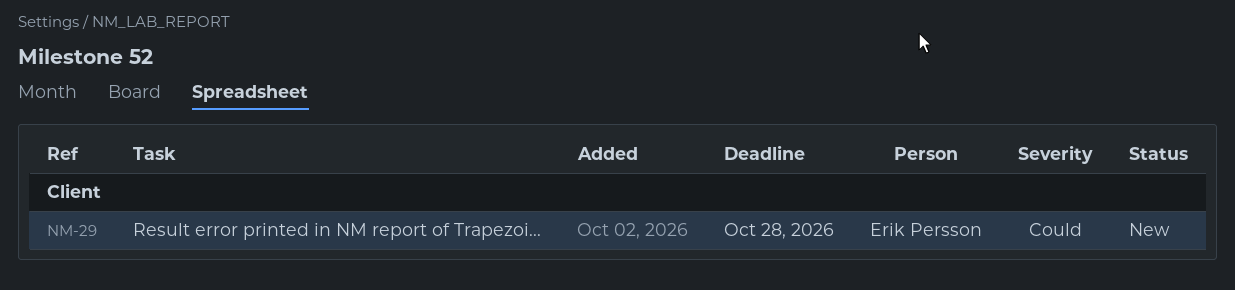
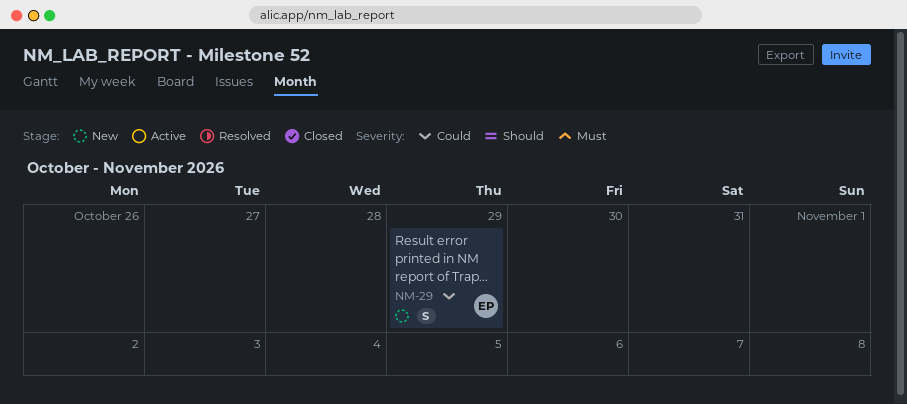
NM-29, due: Oct 28 -> Oct 29

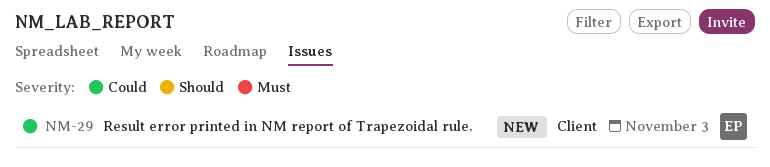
NM-29, due: Oct 29 -> Nov 3

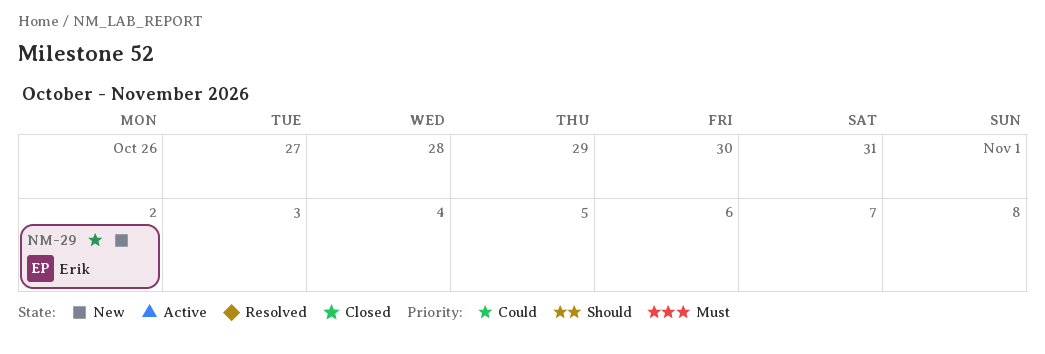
NM-29, due: Nov 3 -> Nov 2

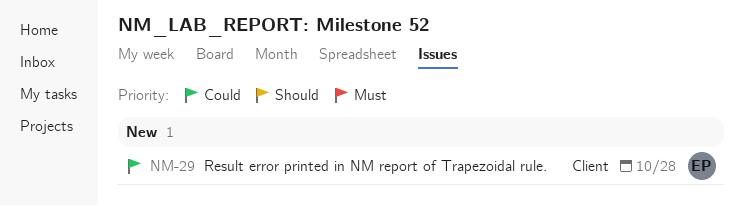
NM-29, due: Nov 2 -> Oct 28

